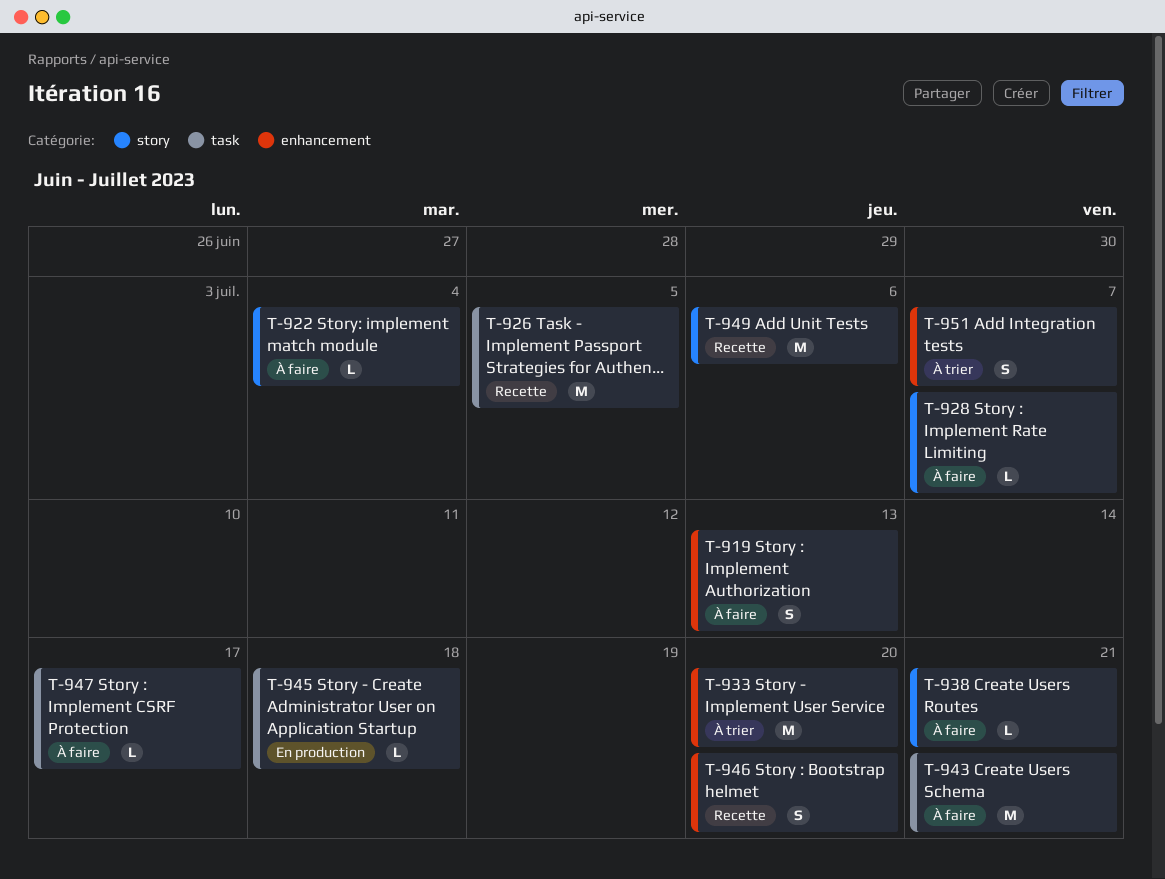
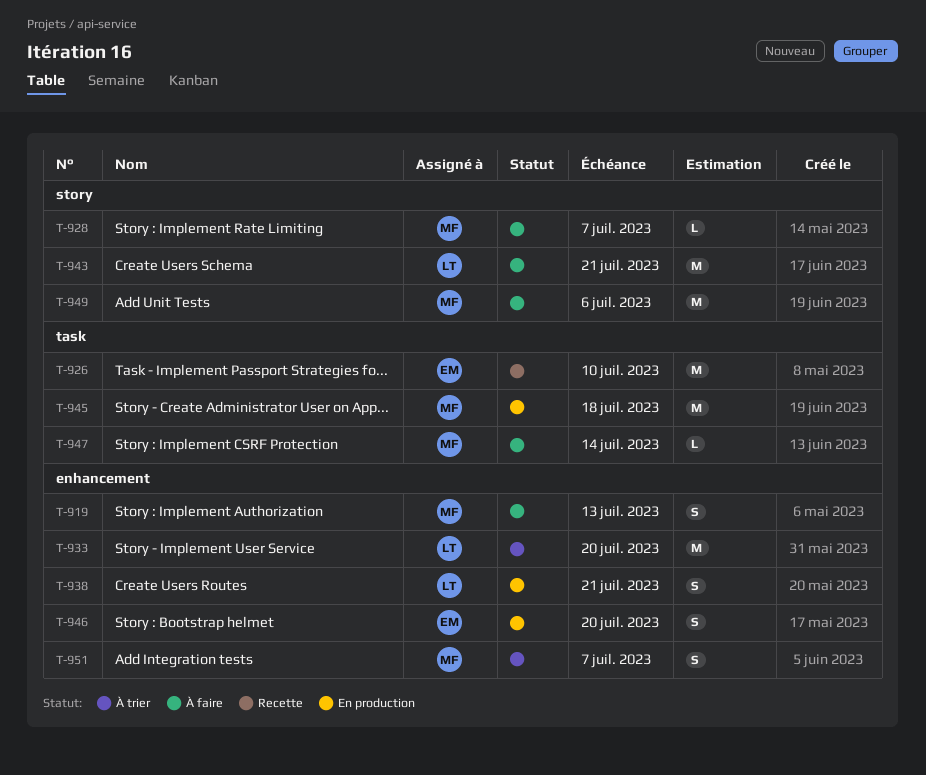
T-922: present -> none
T-926, due: Jul 5 -> Jul 10
T-938, status: À faire -> En production
T-938, label: story -> enhancement
T-938, estimate: L -> S
T-943, label: task -> story
T-945, estimate: L -> M
T-946, status: Recette -> En production
T-947, due: Jul 17 -> Jul 14
T-949, status: Recette -> À faire

